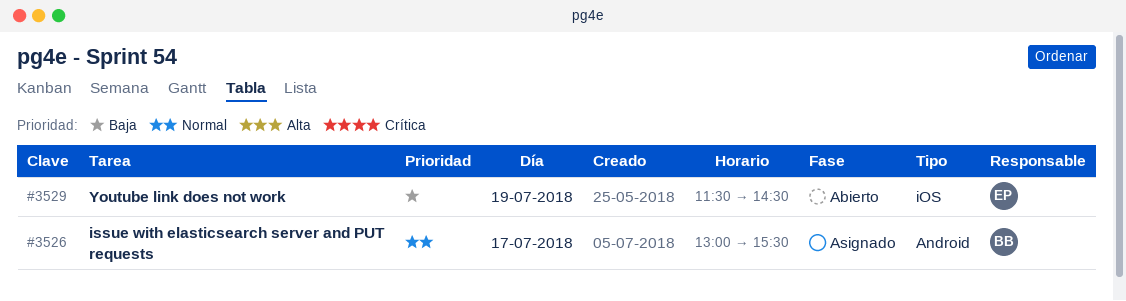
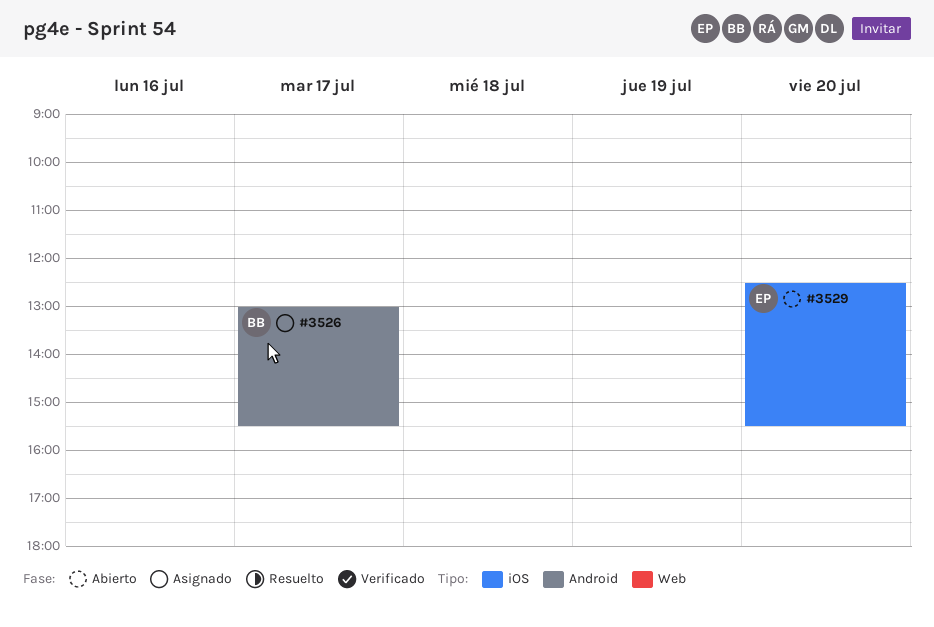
#3529, day: Jul 19 -> Jul 20
#3529, begins: 11:30 -> 12:30
#3529, ends: 14:30 -> 15:30

